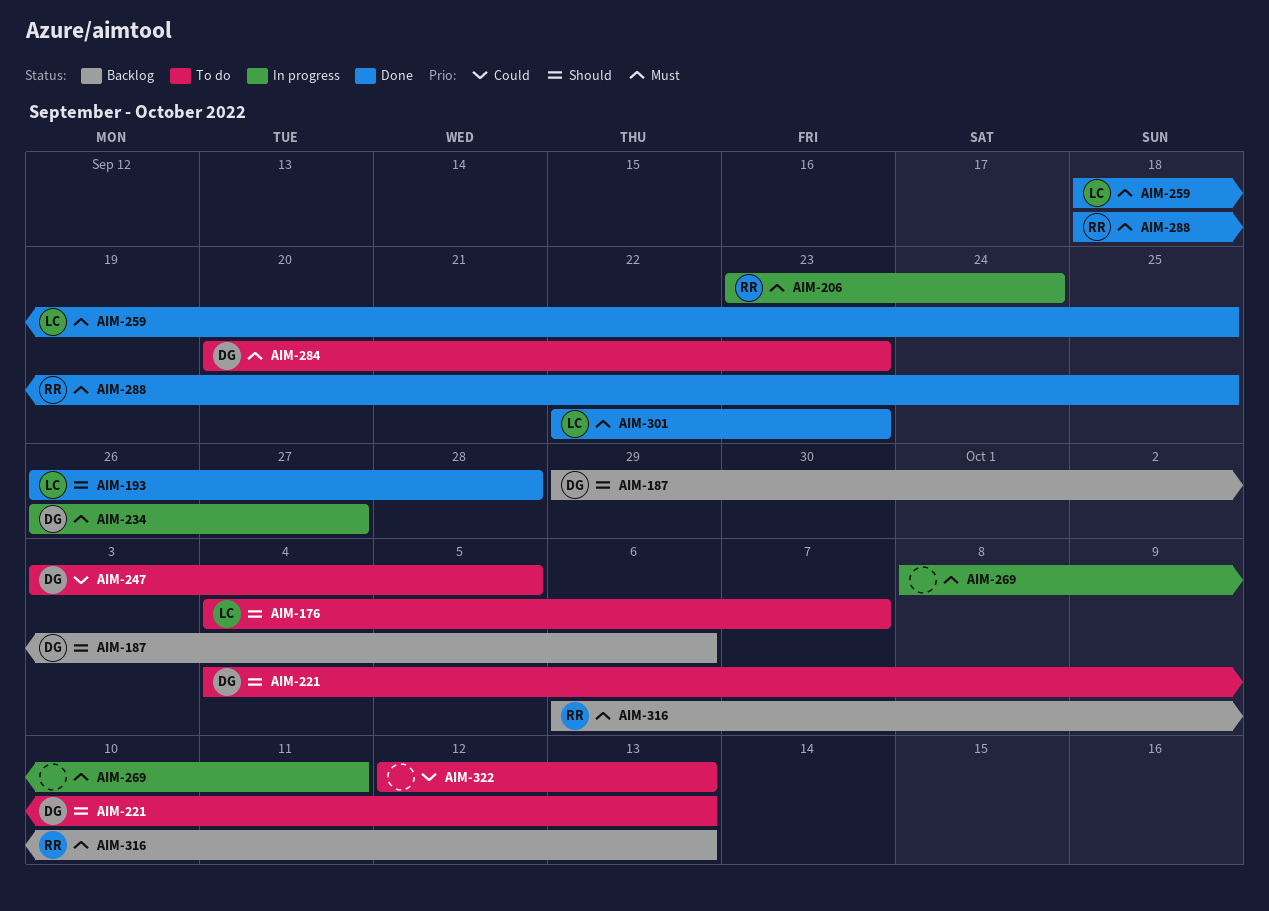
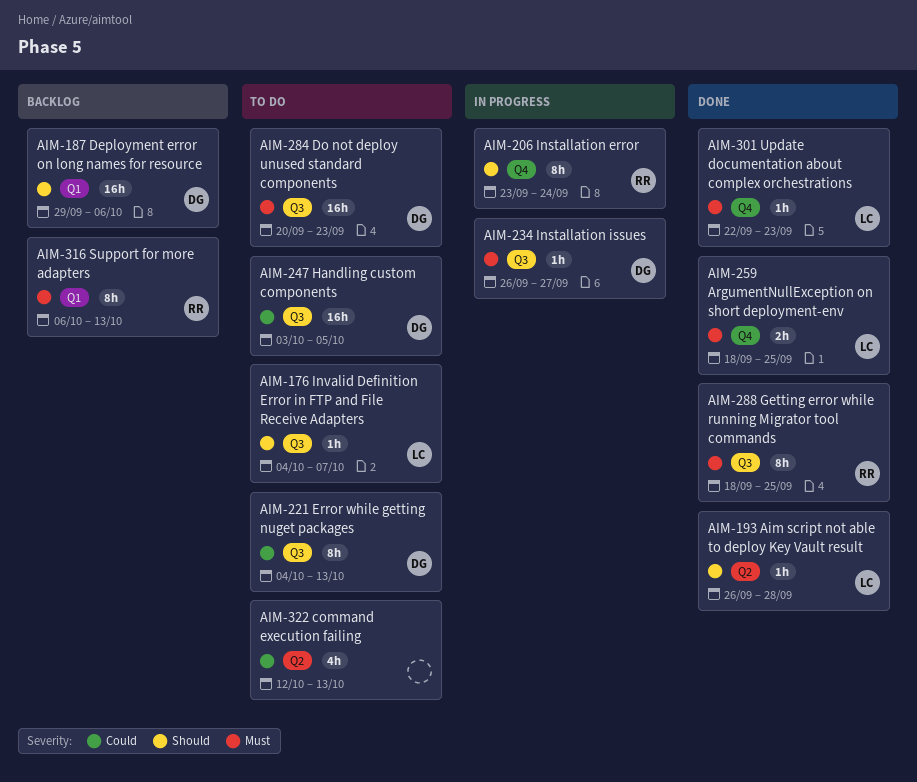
AIM-206, priority: Must -> Should
AIM-221, priority: Should -> Could
AIM-269: present -> none

